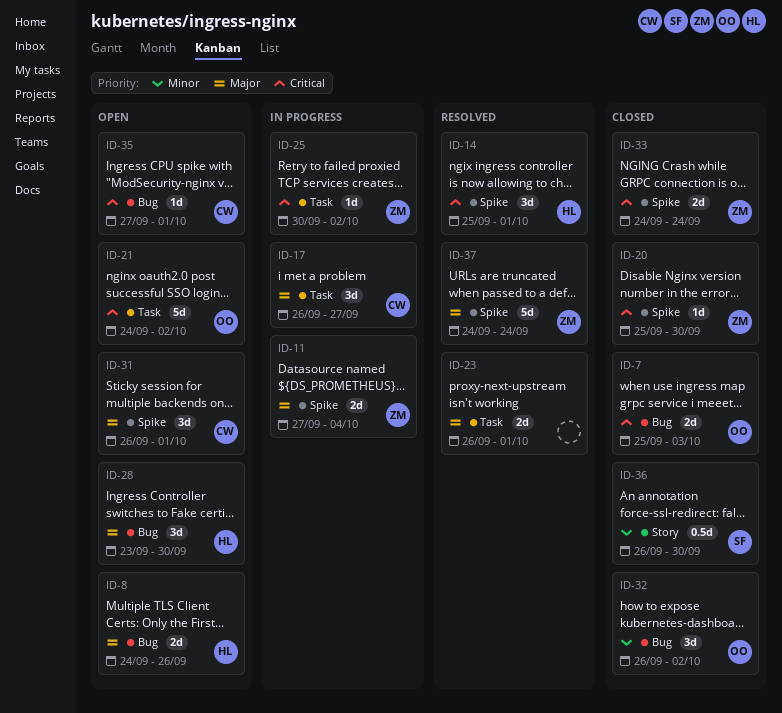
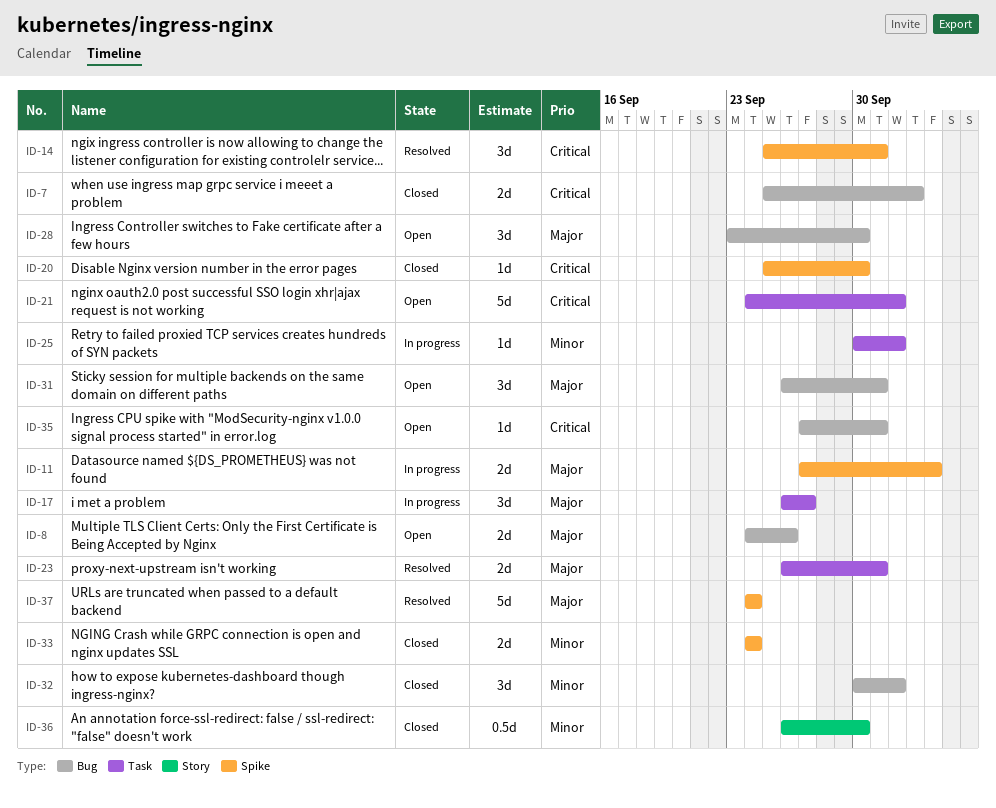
ID-25, priority: Critical -> Minor
ID-31, label: Spike -> Bug
ID-32, start: Sep 26 -> Sep 30
ID-33, priority: Critical -> Minor

